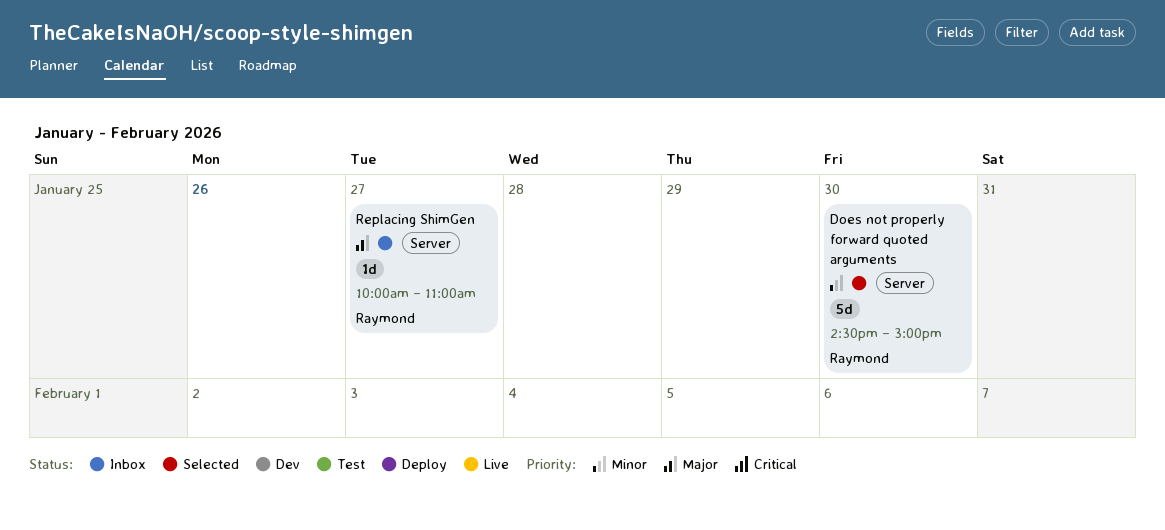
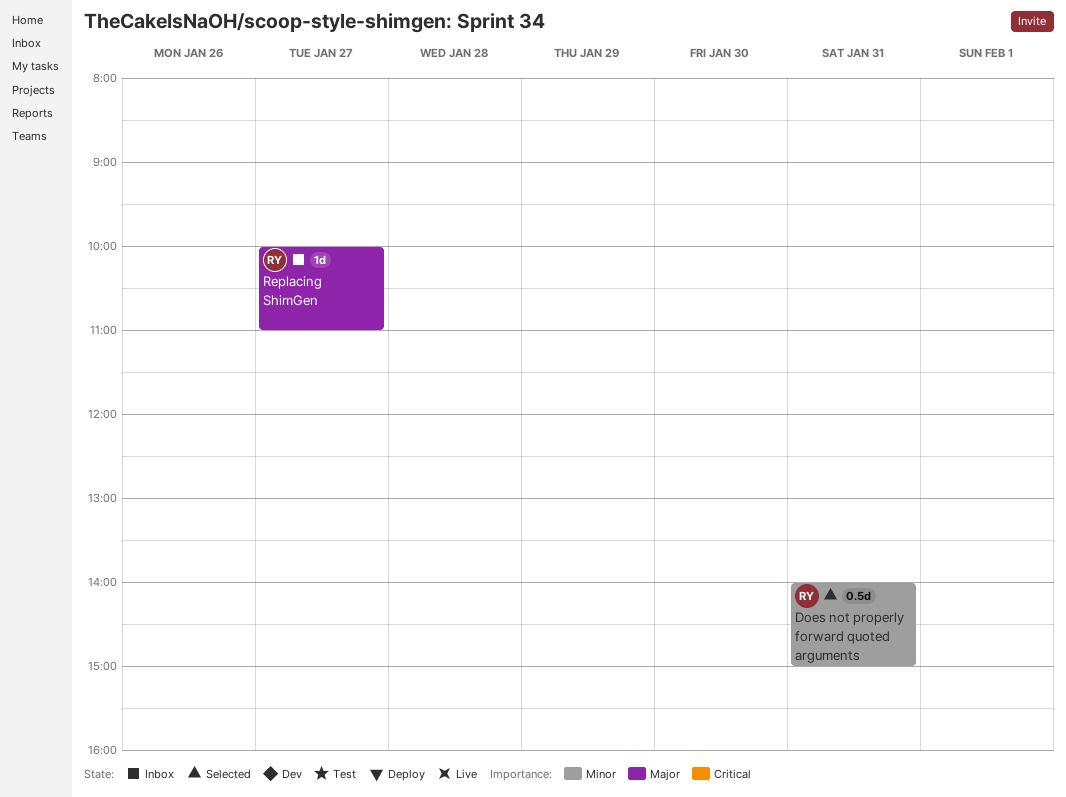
Does not properly forward quoted arguments, estimate: 5d -> 0.5d
Does not properly forward quoted arguments, day: Jan 30 -> Jan 31
Does not properly forward quoted arguments, begins: 14:30 -> 14:00

